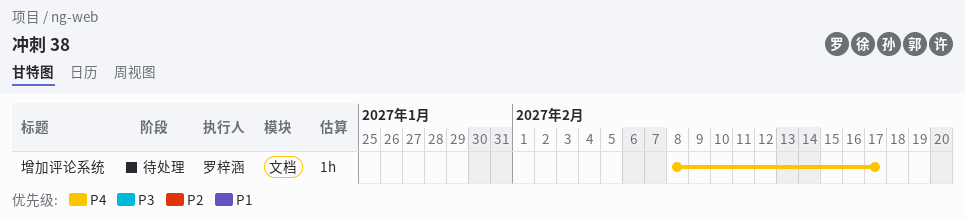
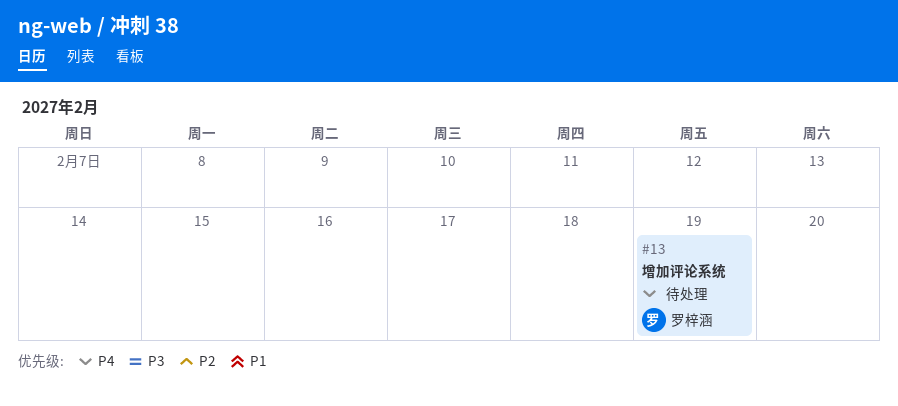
增加评论系统, due: Feb 17 -> Feb 19

